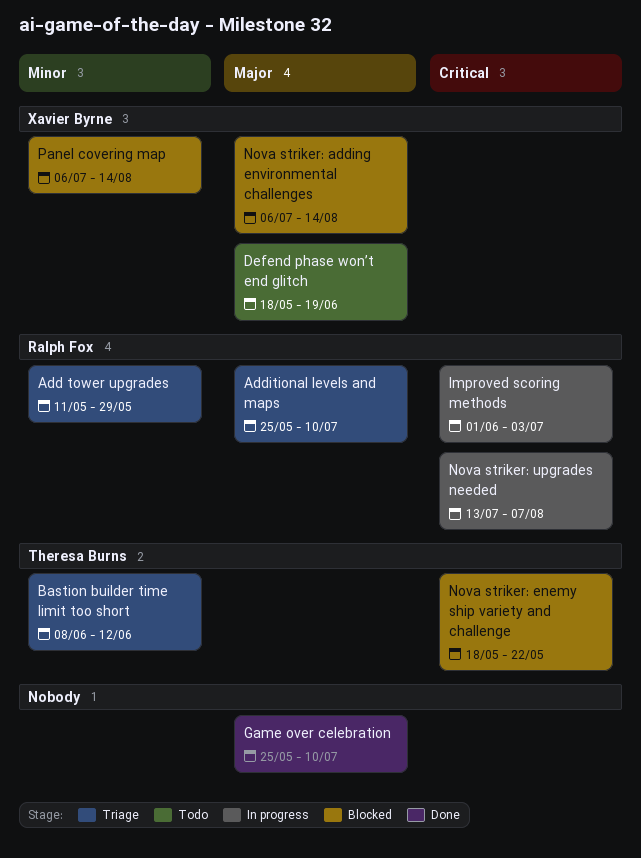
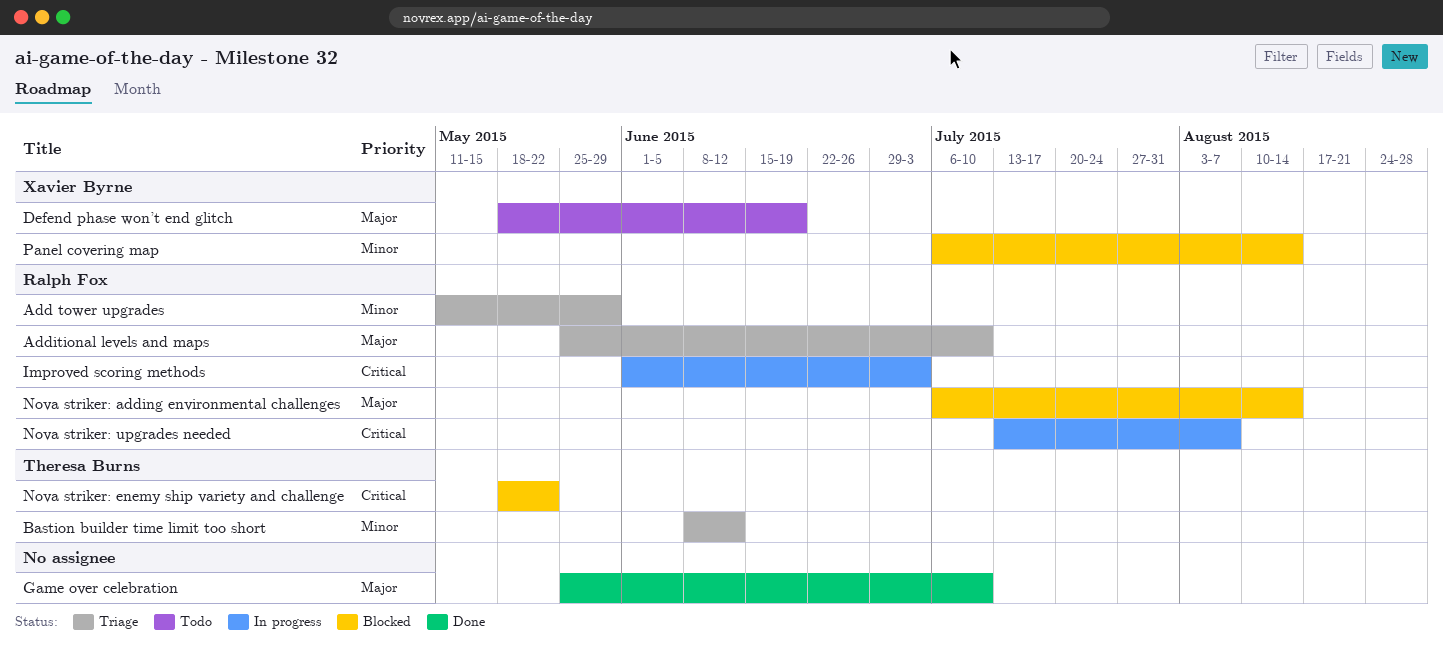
Nova striker: adding environmental challenges, owner: Xavier Byrne -> Ralph Fox

